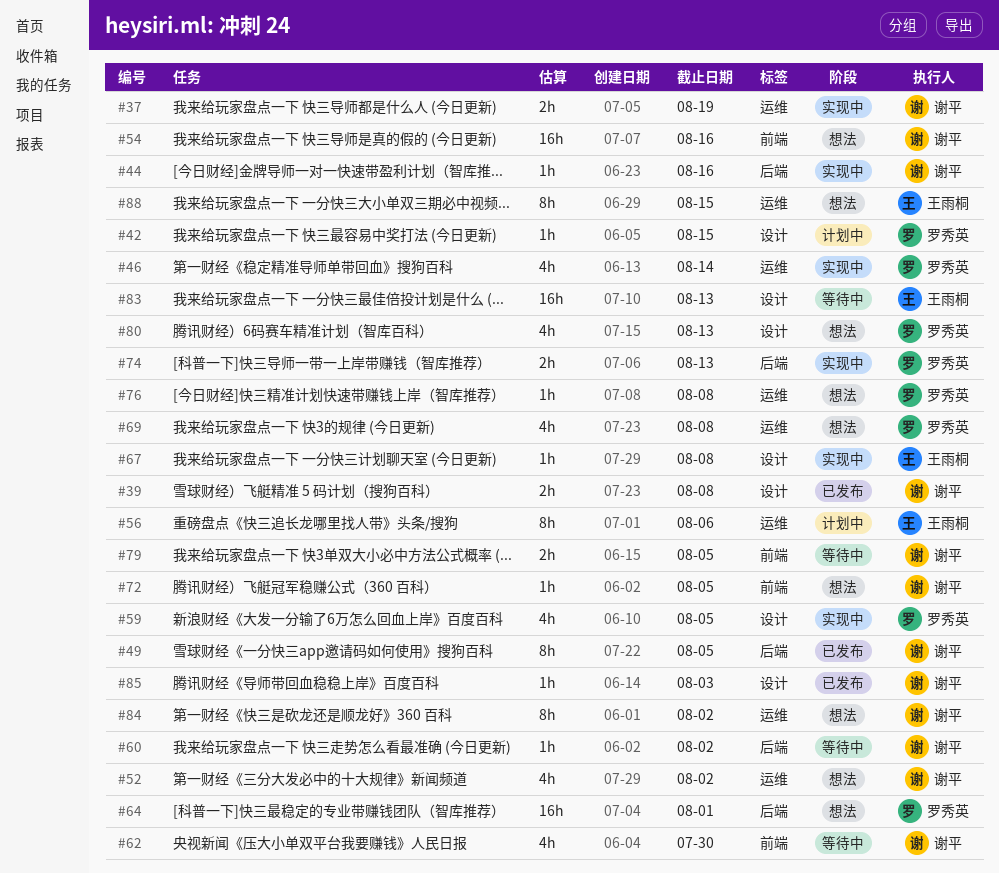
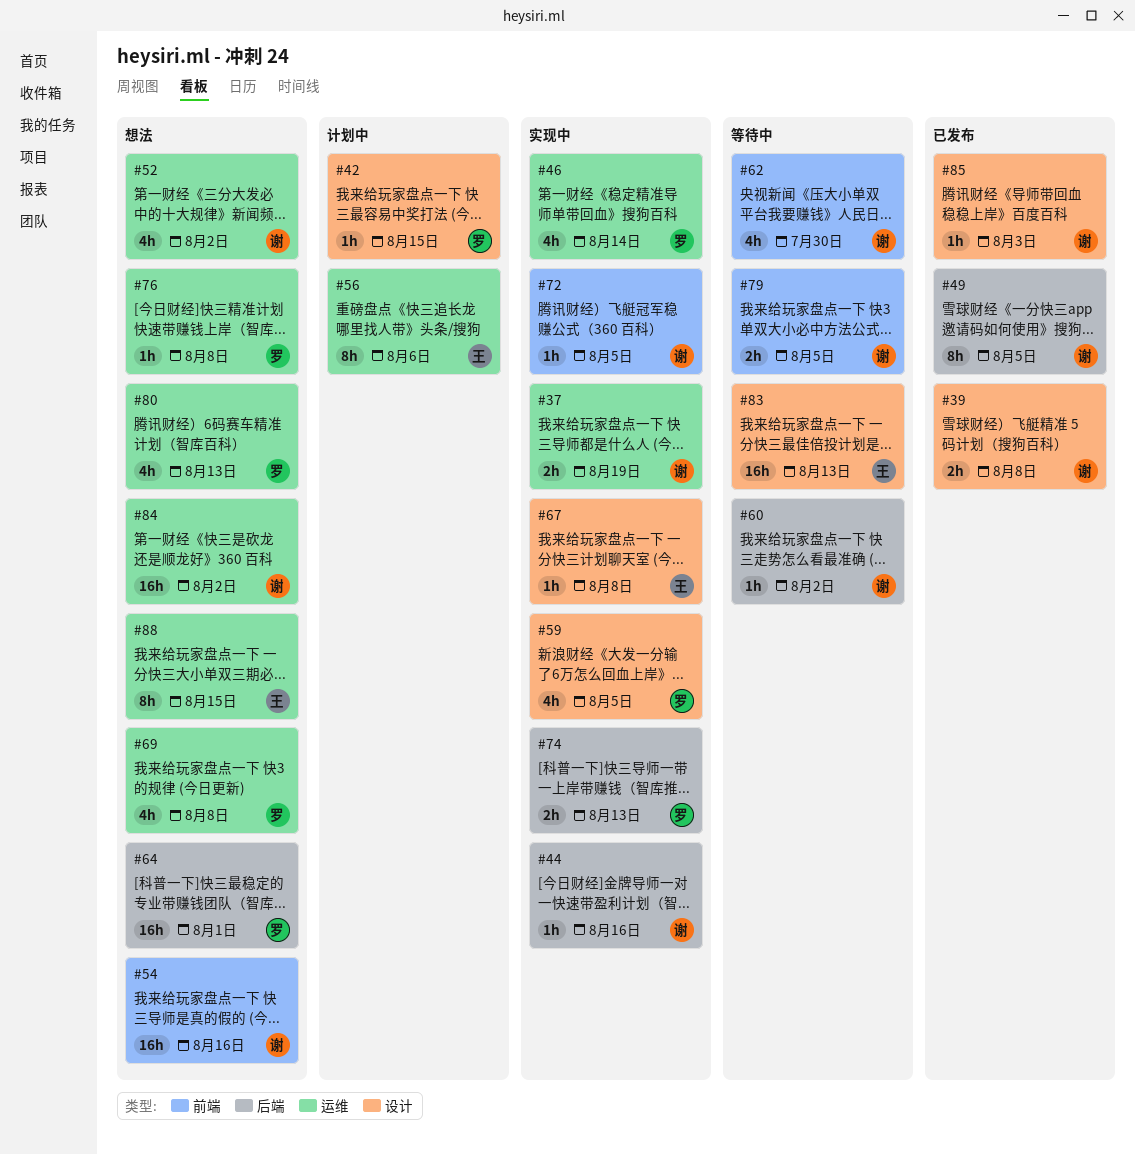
#72, status: 想法 -> 实现中
#80, label: 设计 -> 运维
#84, estimate: 8h -> 16h

